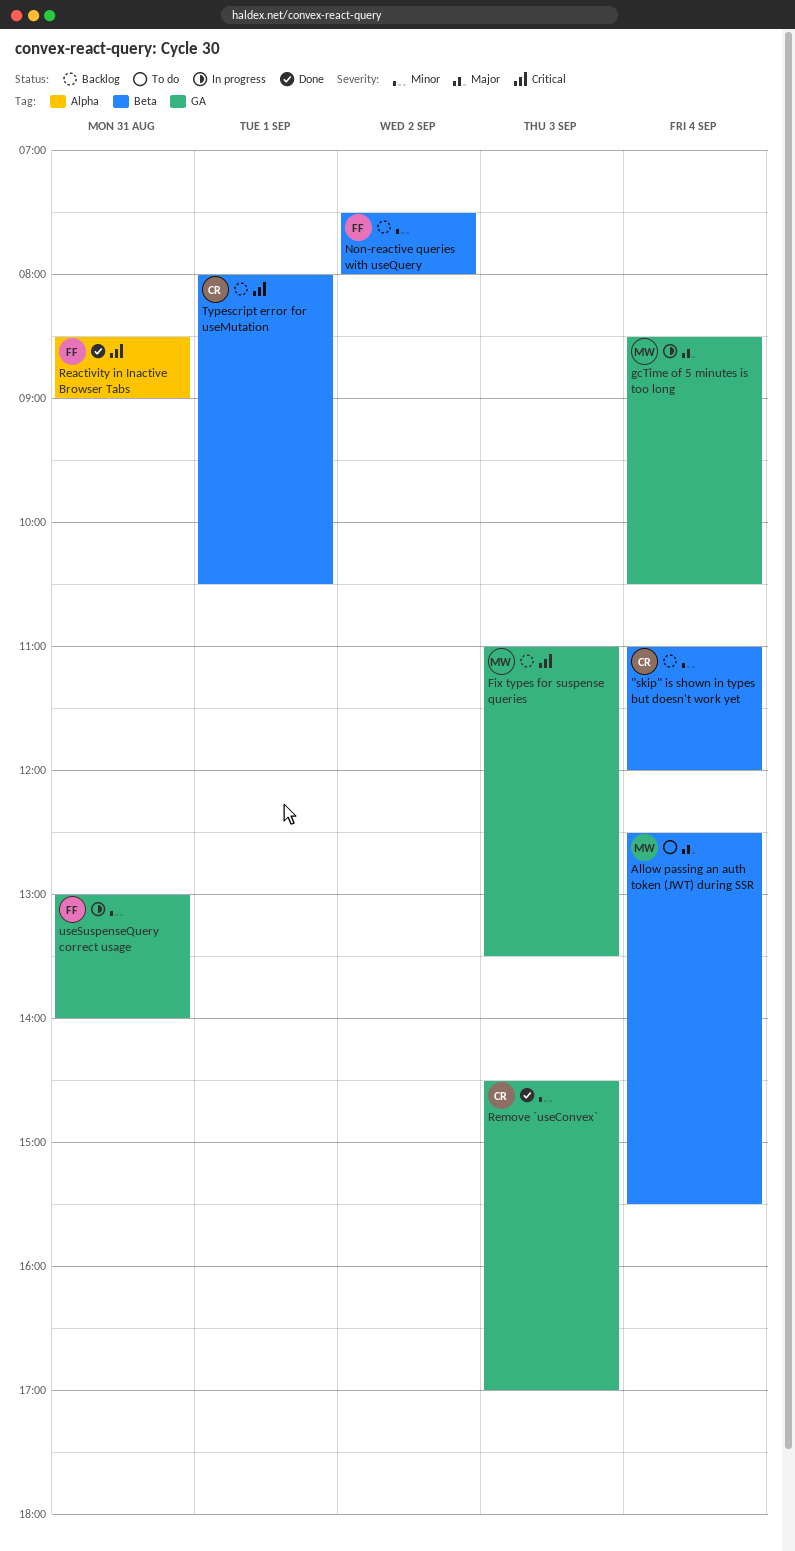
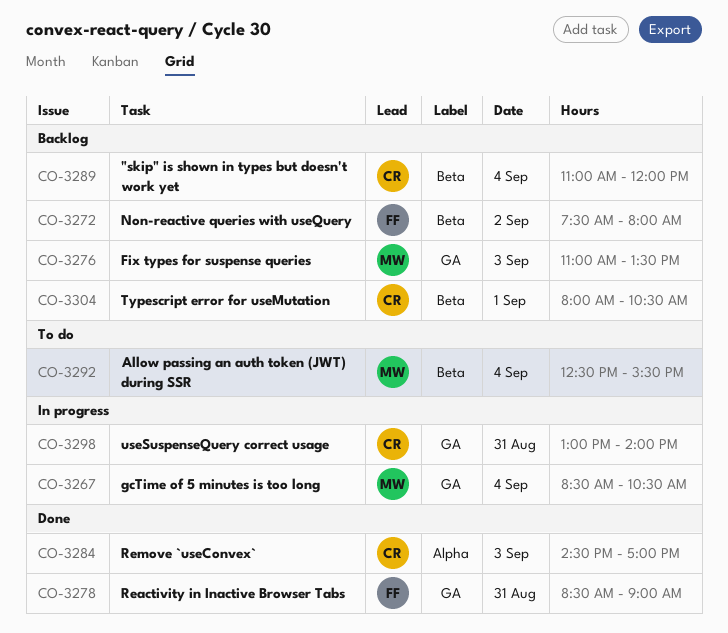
Reactivity in Inactive Browser Tabs, label: Alpha -> GA
Remove `useConvex`, label: GA -> Alpha
useSuspenseQuery correct usage, owner: FF -> CR

